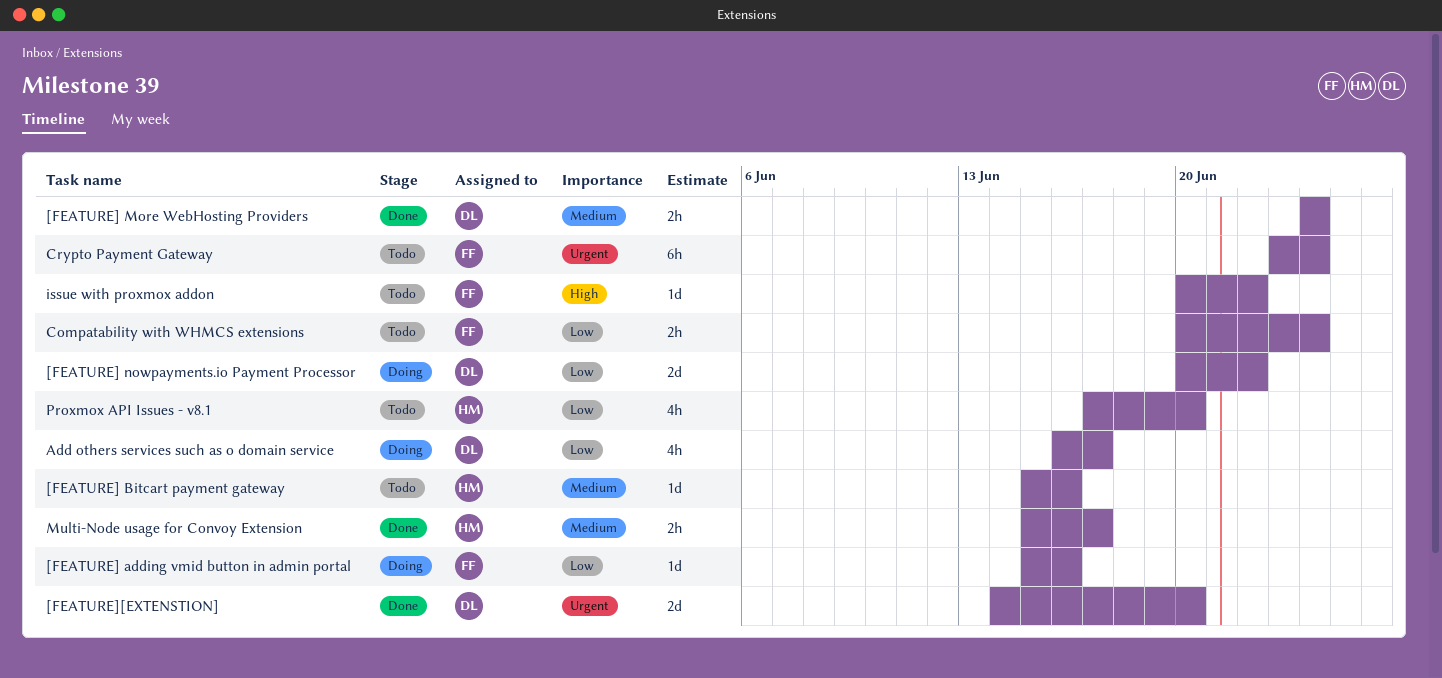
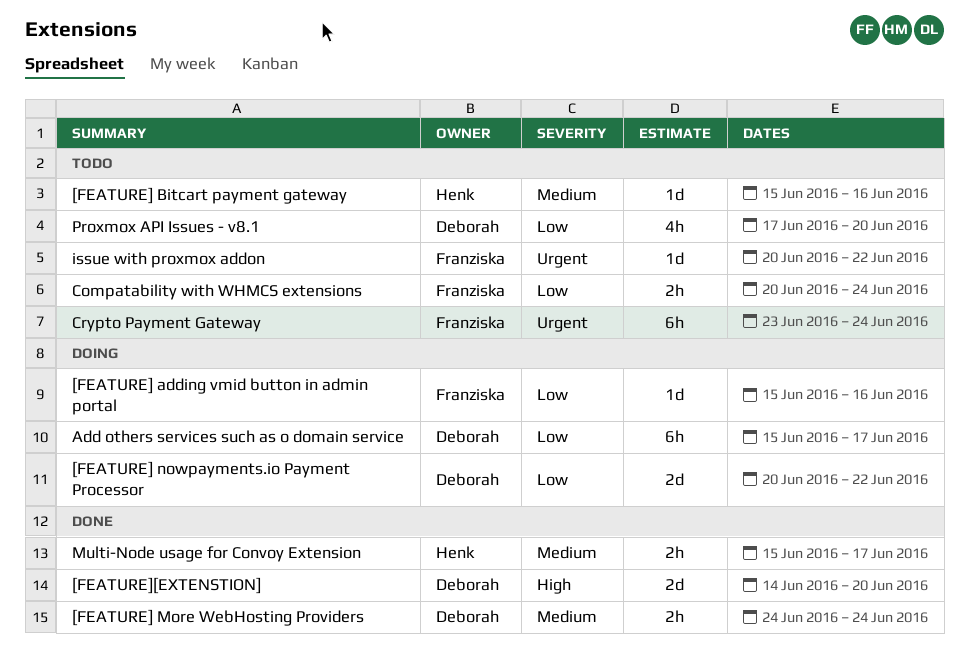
[FEATURE][EXTENSTION], priority: Urgent -> High
Add others services such as o domain service, estimate: 4h -> 6h
Add others services such as o domain service, start: Jun 16 -> Jun 15
issue with proxmox addon, priority: High -> Urgent
Proxmox API Issues - v8.1, owner: Henk -> Deborah

